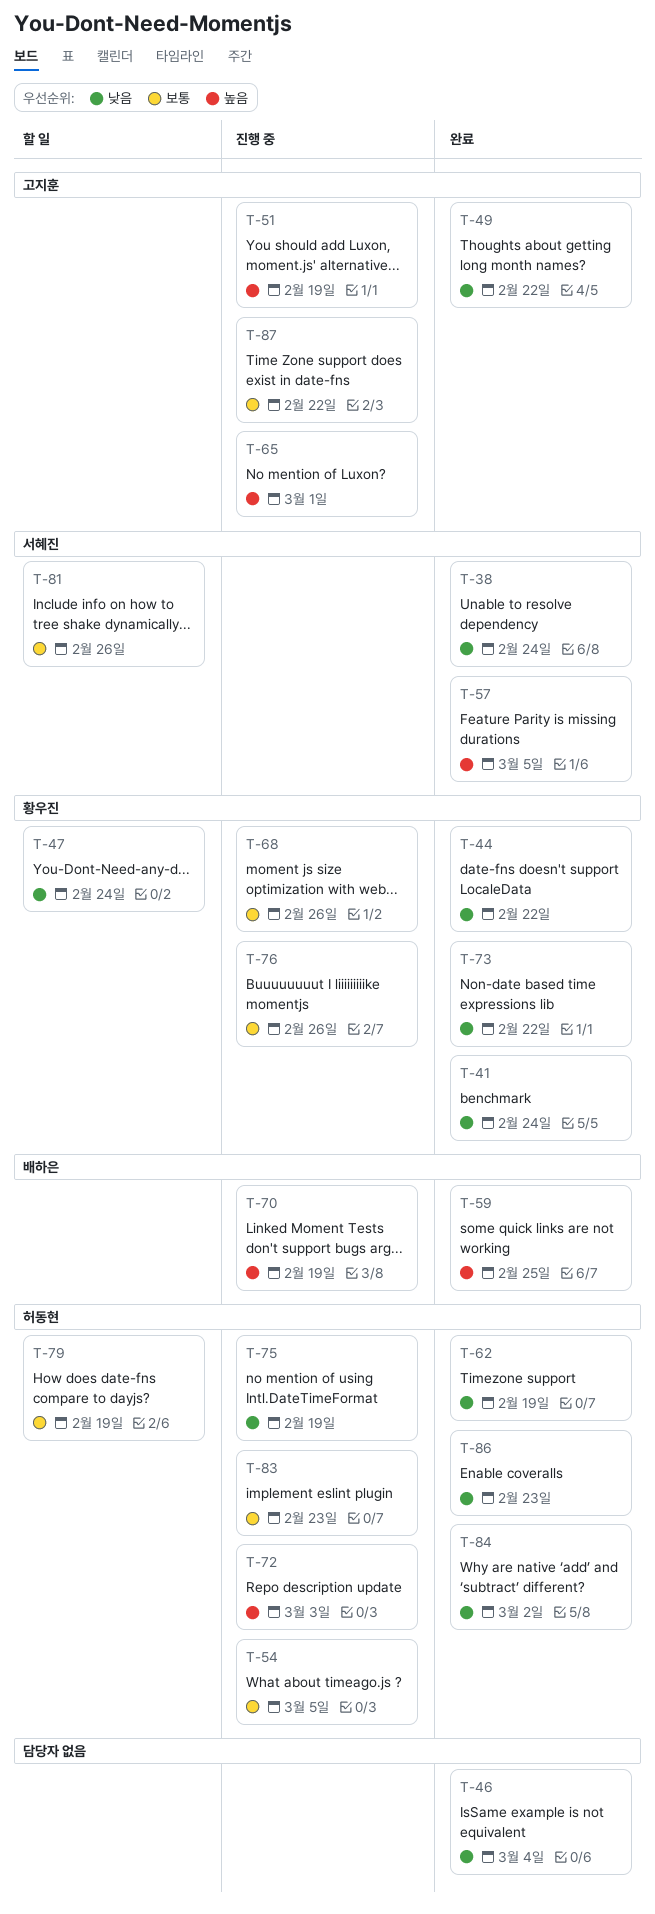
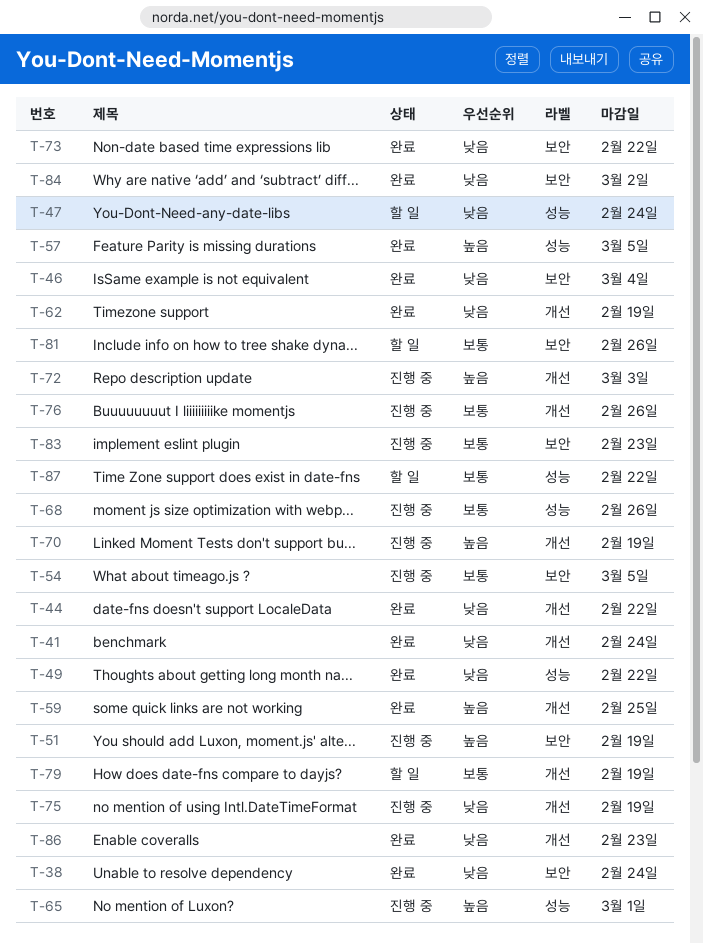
T-87, status: 진행 중 -> 할 일

